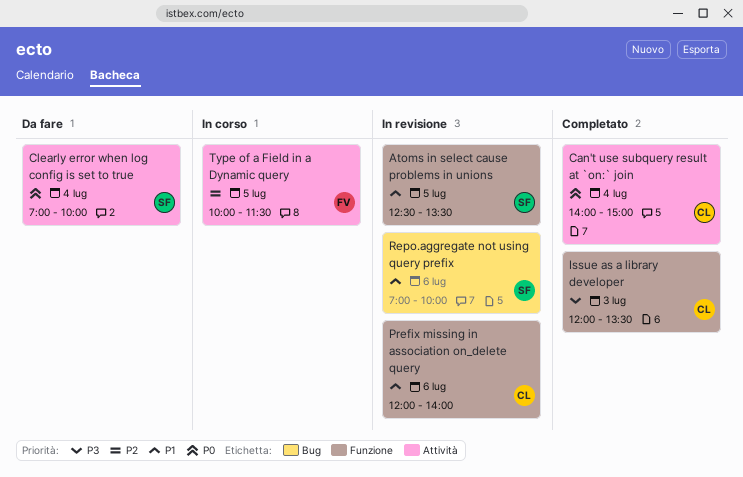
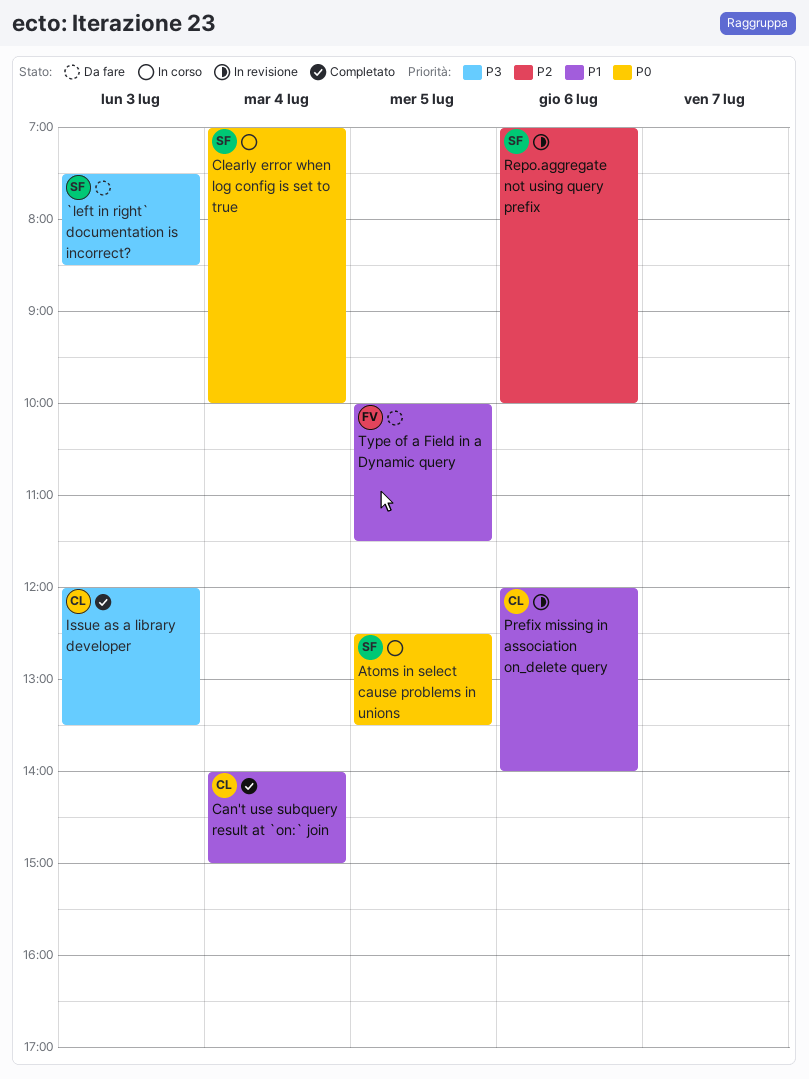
`left in right` documentation is incorrect?: none -> present
Atoms in select cause problems in unions, status: In revisione -> In corso
Atoms in select cause problems in unions, priority: P1 -> P0
Can't use subquery result at `on:` join, priority: P0 -> P1
Clearly error when log config is set to true, status: Da fare -> In corso
Repo.aggregate not using query prefix, priority: P1 -> P2
Type of a Field in a Dynamic query, status: In corso -> Da fare
Type of a Field in a Dynamic query, priority: P2 -> P1

